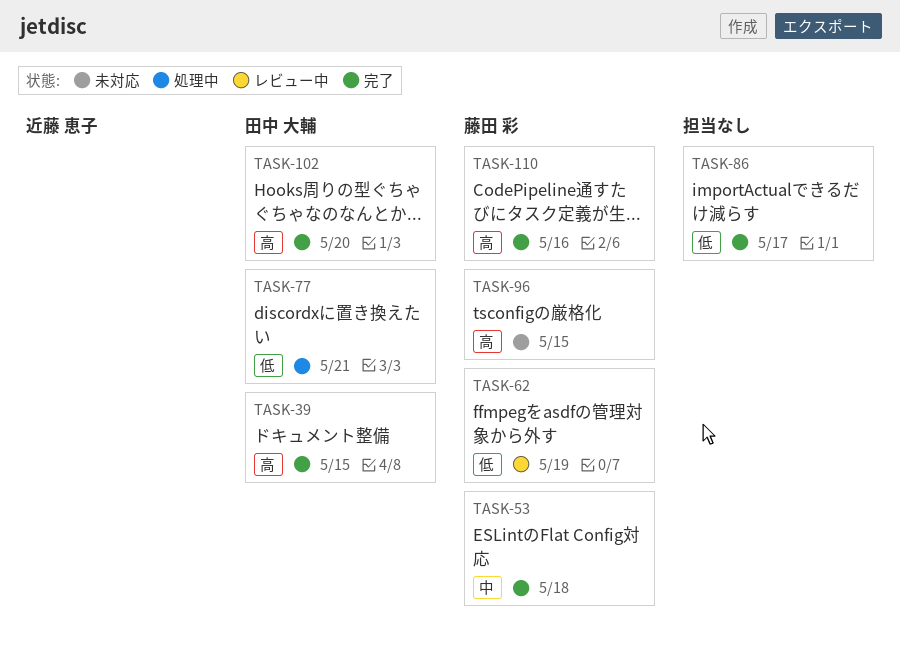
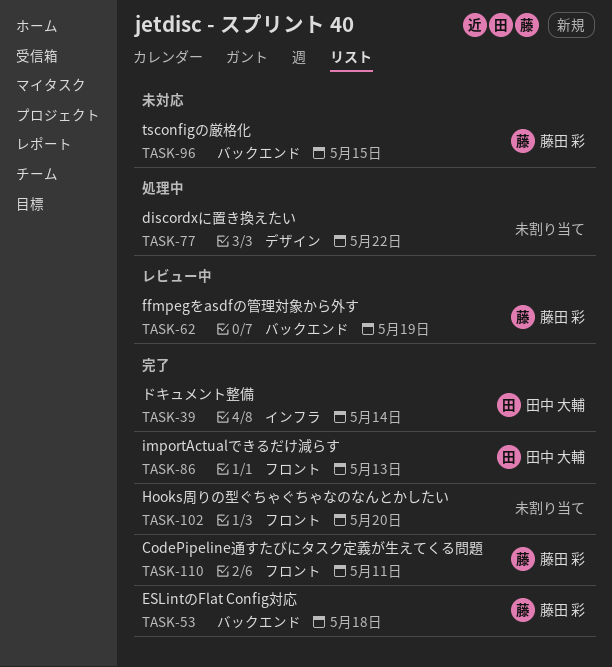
TASK-39, due: May 15 -> May 14
TASK-77, owner: 田中 大輔 -> none
TASK-77, due: May 21 -> May 22
TASK-86, owner: none -> 田中 大輔
TASK-86, due: May 17 -> May 13
TASK-102, owner: 田中 大輔 -> none
TASK-110, due: May 16 -> May 11

